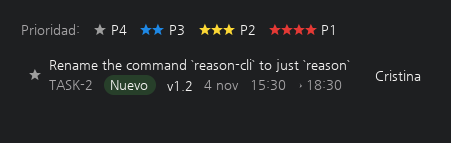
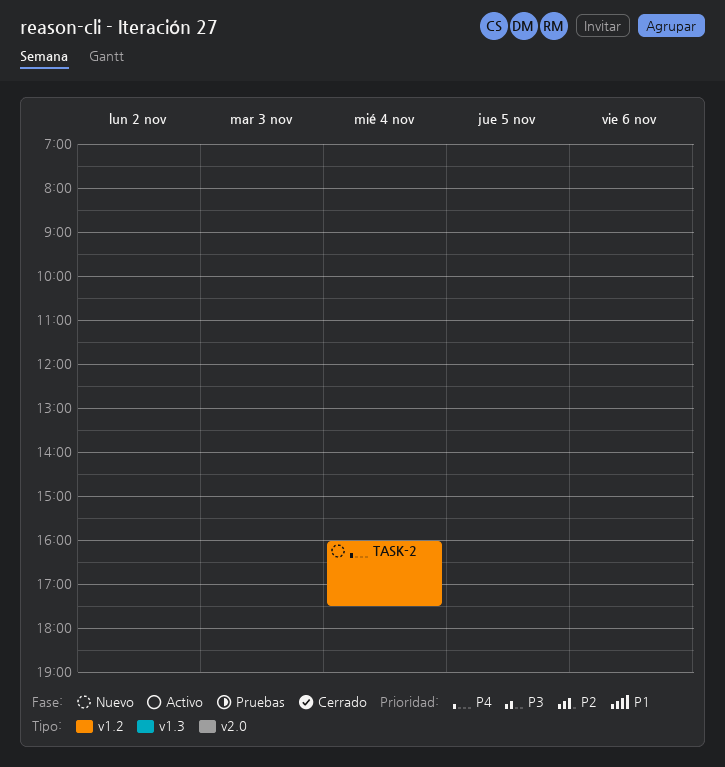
TASK-2, begins: 15:30 -> 16:00
TASK-2, ends: 18:30 -> 17:30

